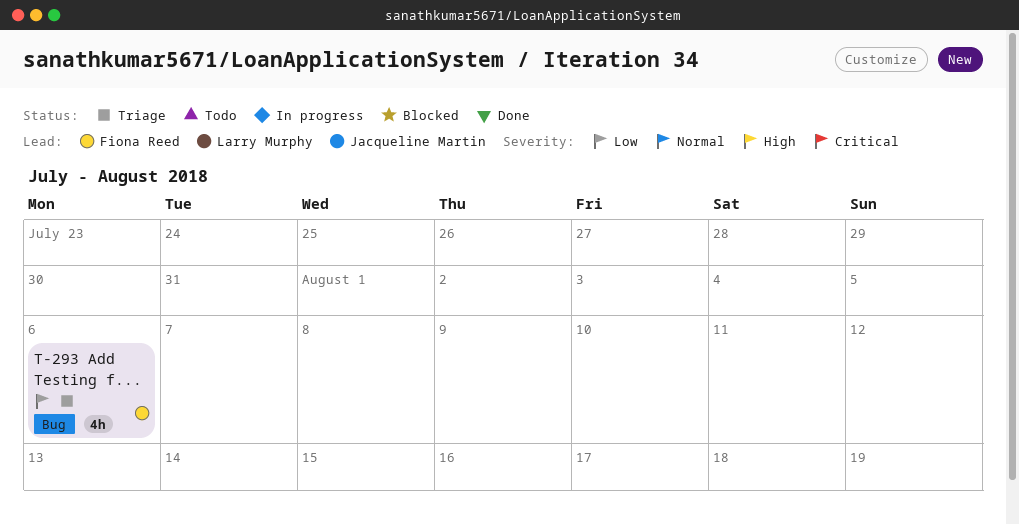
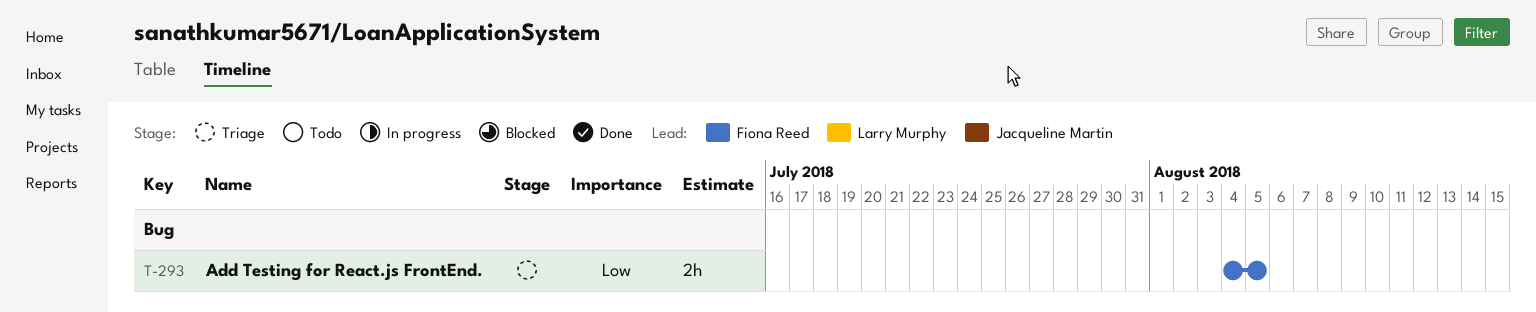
T-293, estimate: 4h -> 2h
T-293, due: Aug 6 -> Aug 5

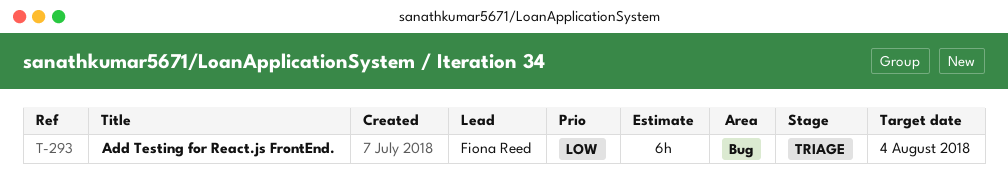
T-293, estimate: 2h -> 6h
T-293, due: Aug 5 -> Aug 4

